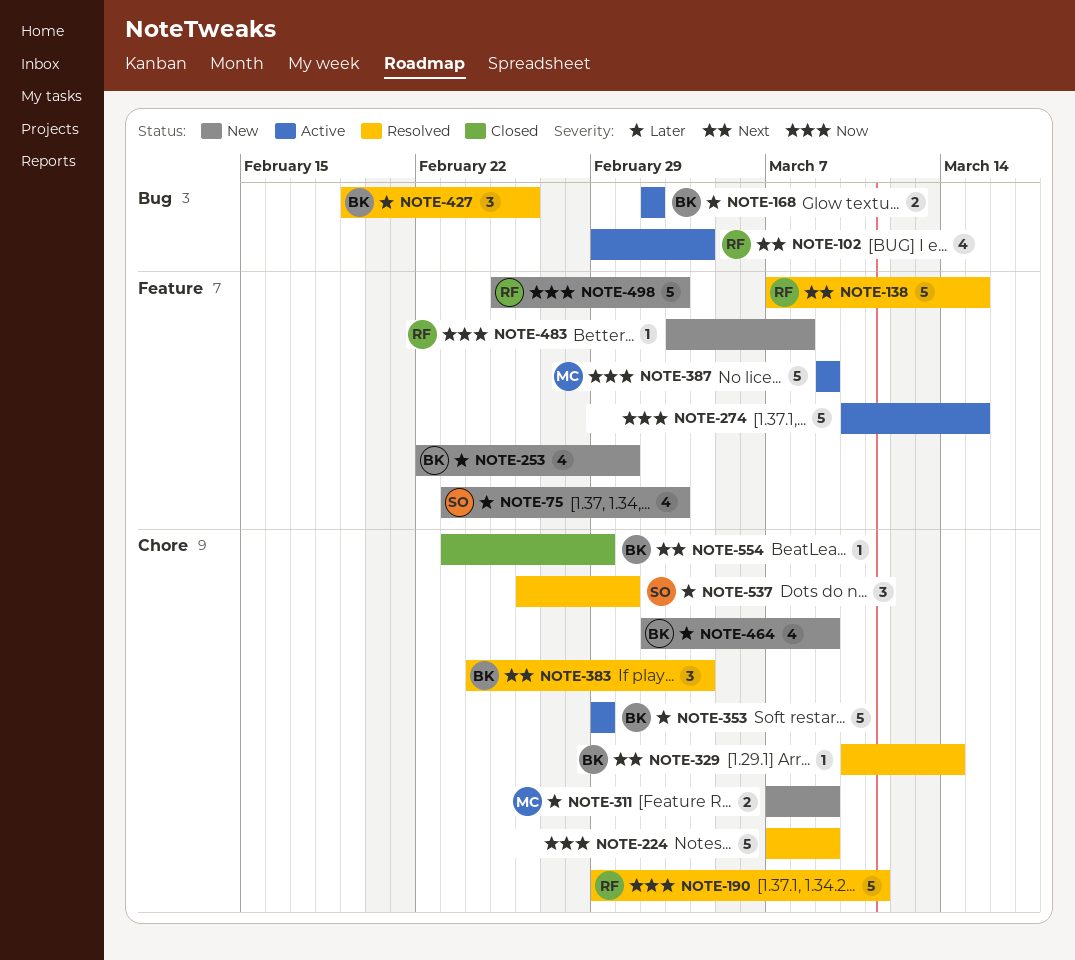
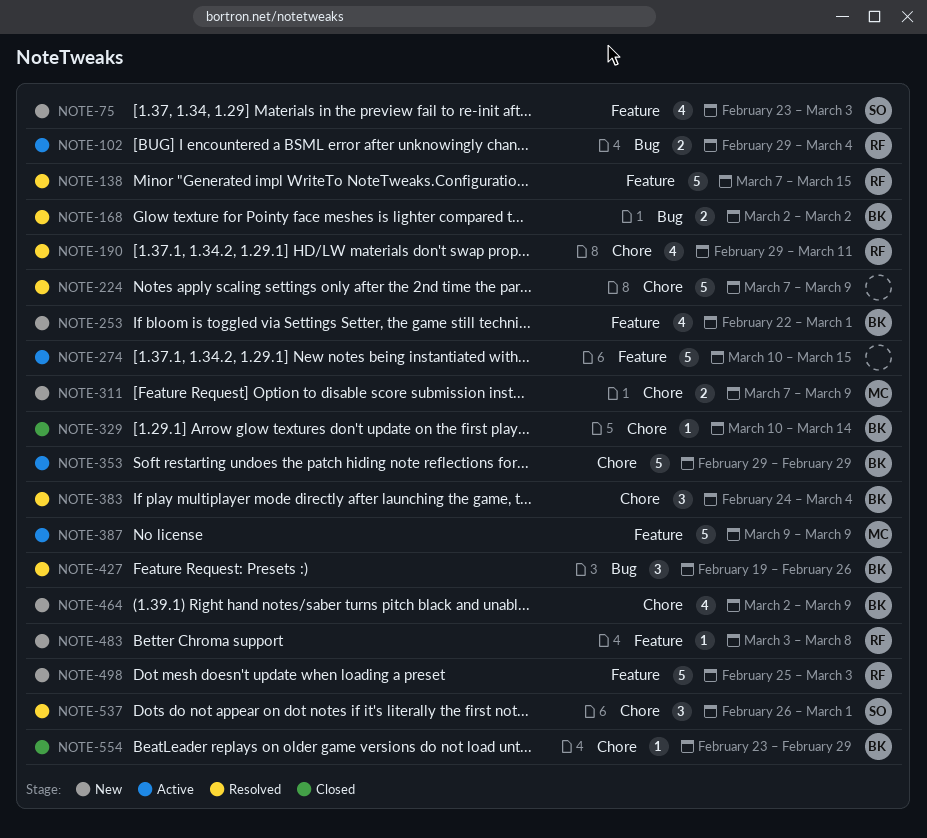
NOTE-102, estimate: 4 -> 2
NOTE-168, status: Active -> Resolved
NOTE-190, estimate: 5 -> 4
NOTE-329, status: Resolved -> Closed

